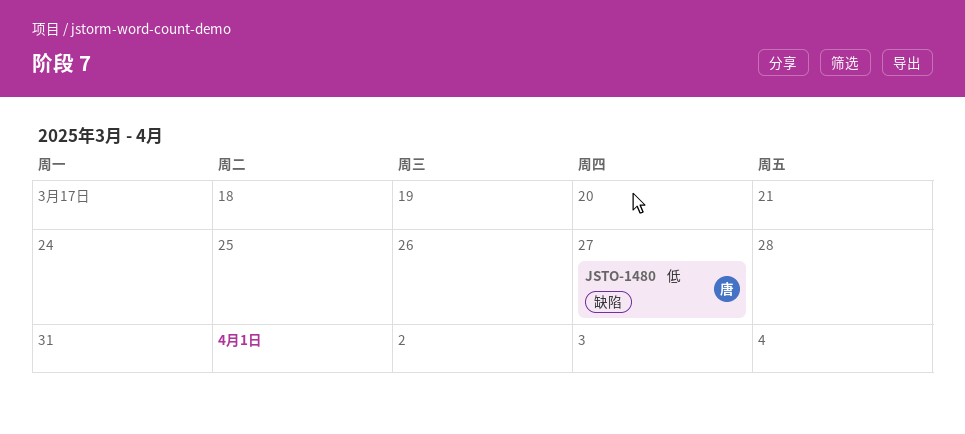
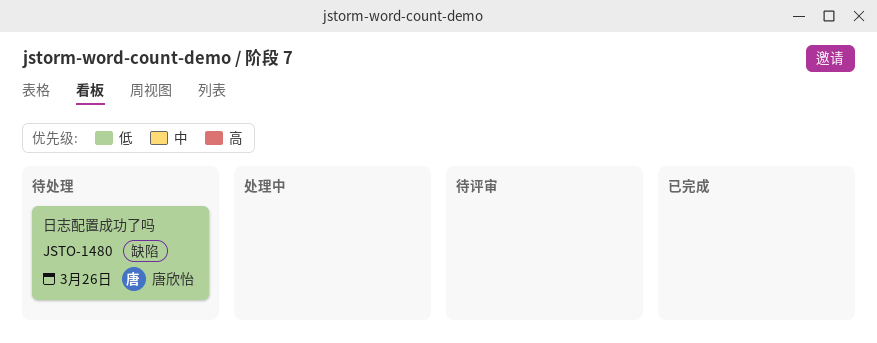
JSTO-1480, due: Mar 27 -> Mar 26

